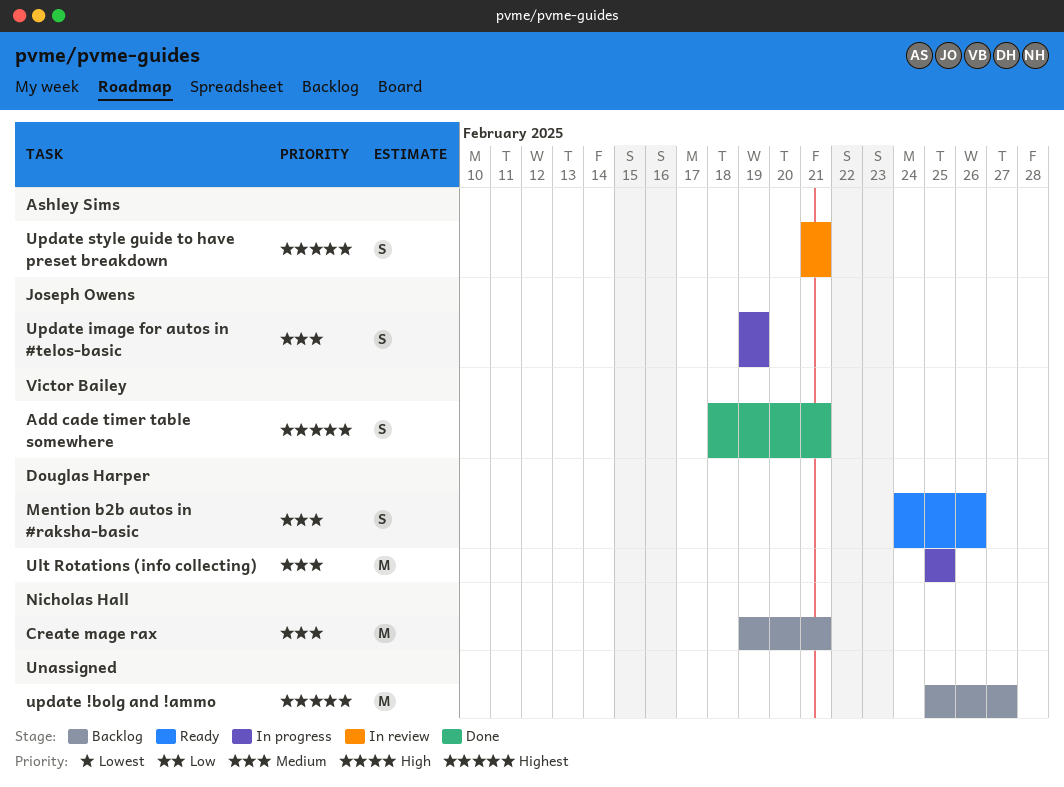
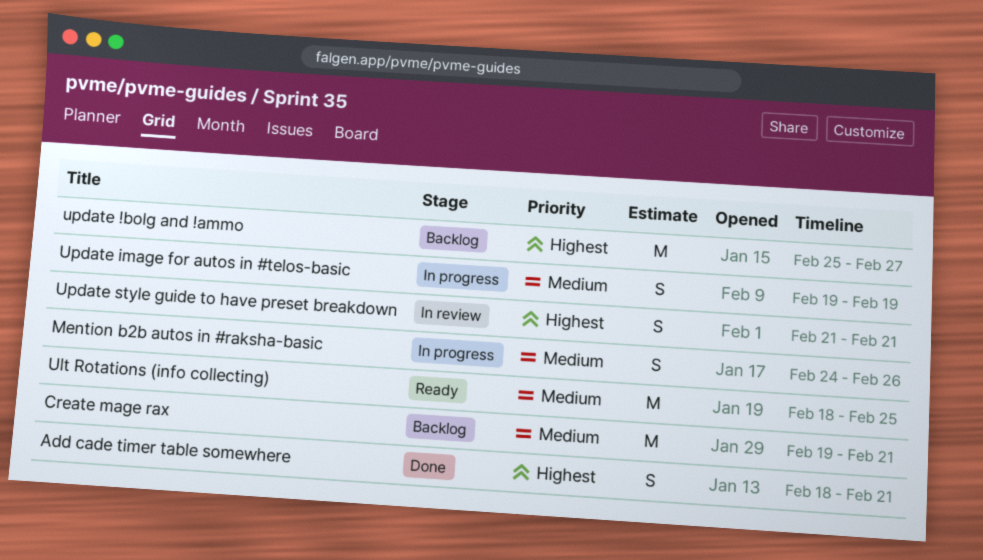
Mention b2b autos in #raksha-basic, status: Ready -> In progress
Ult Rotations (info collecting), status: In progress -> Ready
Ult Rotations (info collecting), start: Feb 25 -> Feb 18

